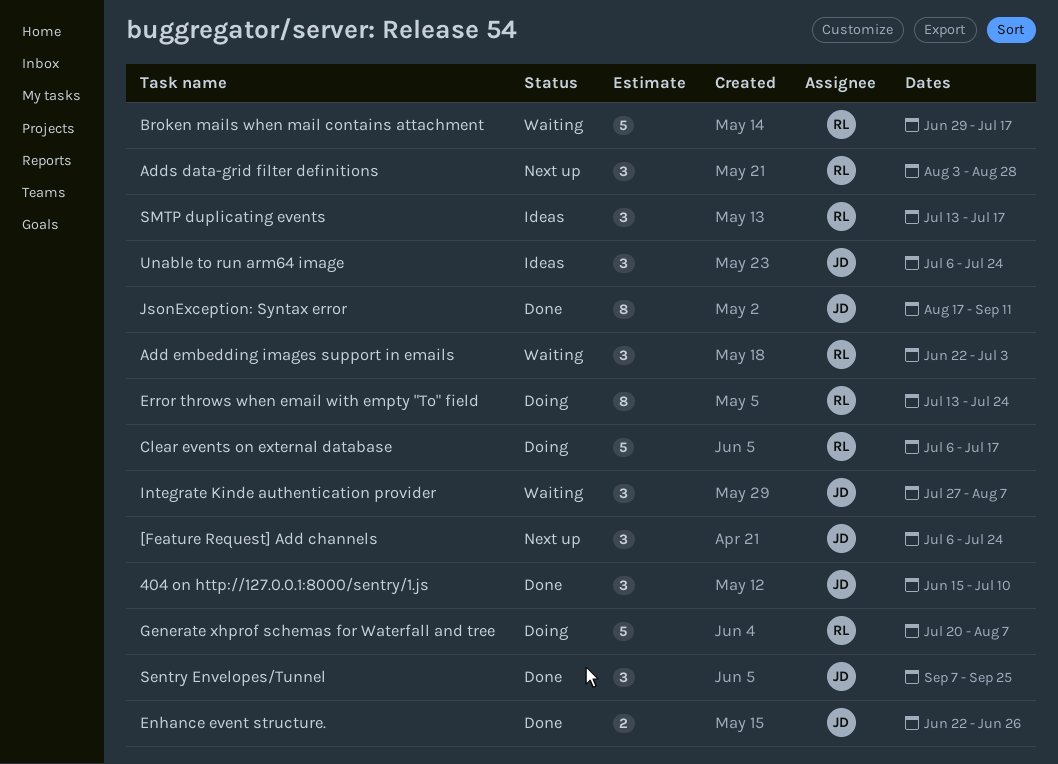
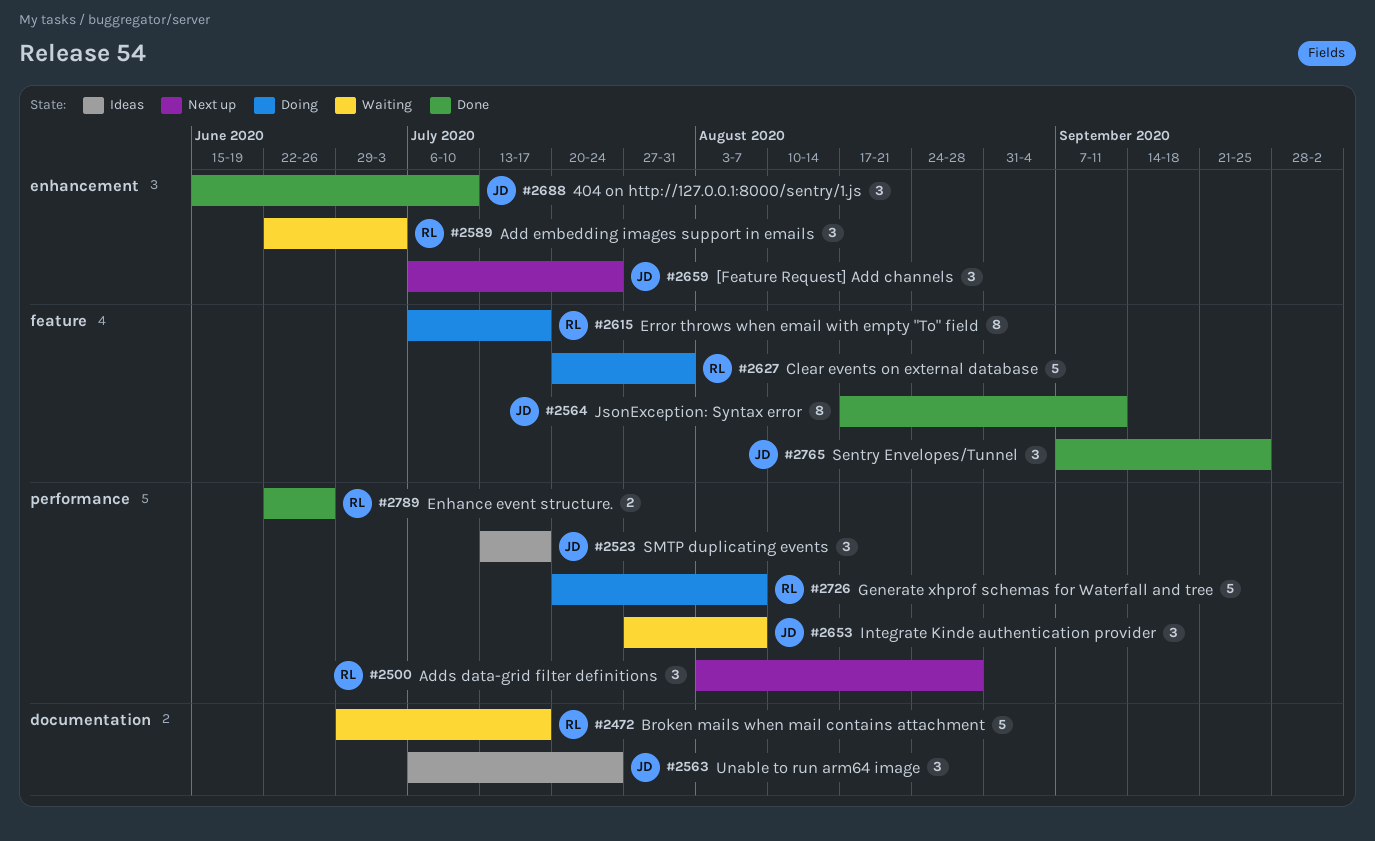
Clear events on external database, start: Jul 6 -> Jul 20
Clear events on external database, due: Jul 17 -> Jul 31
Enhance event structure., owner: JD -> RL
Error throws when email with empty "To" field, start: Jul 13 -> Jul 6
Error throws when email with empty "To" field, due: Jul 24 -> Jul 17
SMTP duplicating events, owner: RL -> JD

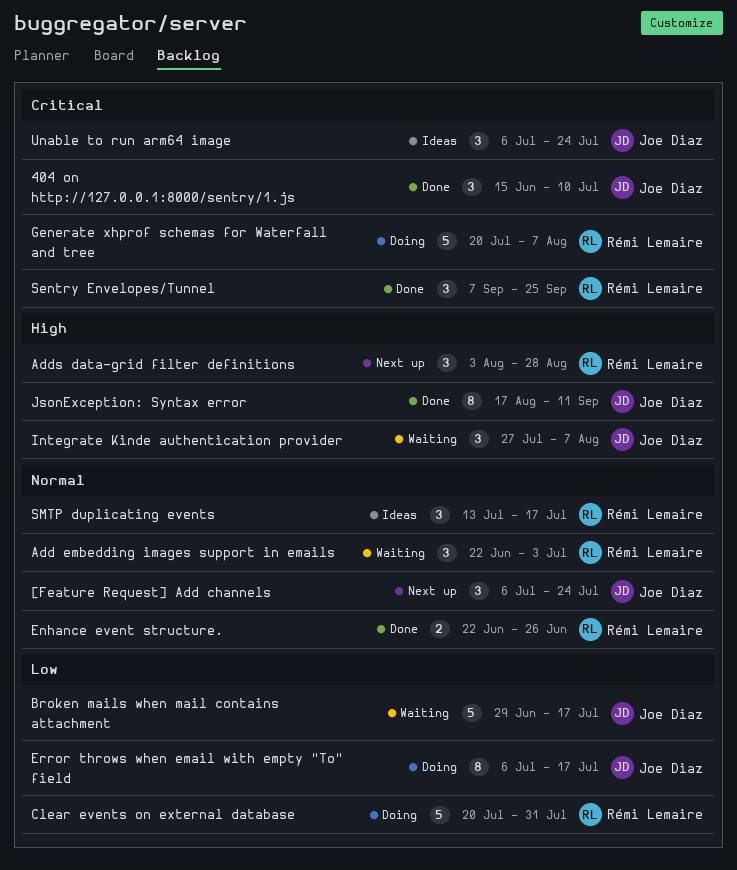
Broken mails when mail contains attachment, owner: Rémi Lemaire -> Joe Diaz
Error throws when email with empty "To" field, owner: Rémi Lemaire -> Joe Diaz
Sentry Envelopes/Tunnel, owner: Joe Diaz -> Rémi Lemaire
SMTP duplicating events, owner: Joe Diaz -> Rémi Lemaire

